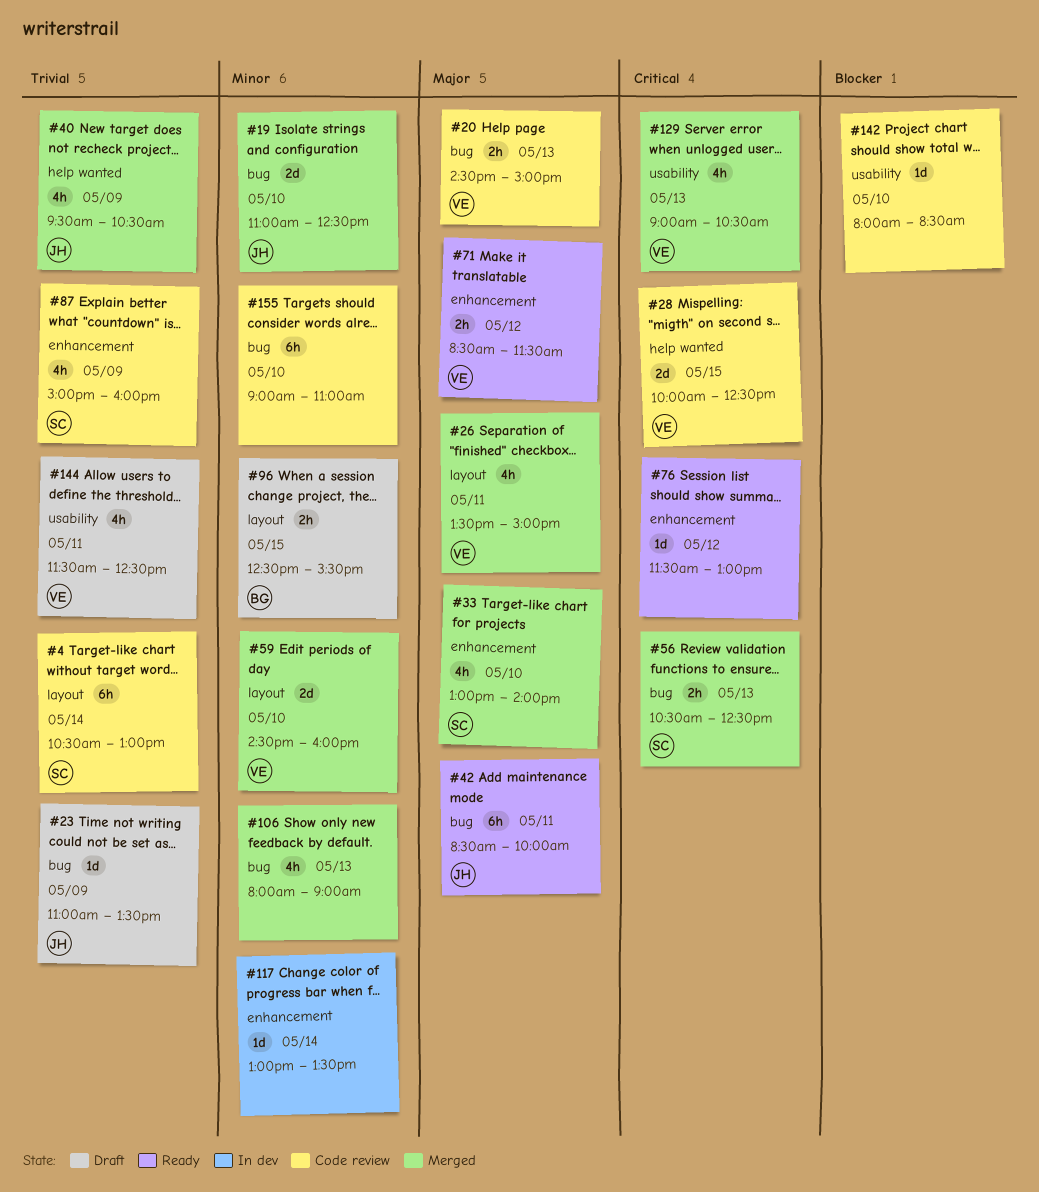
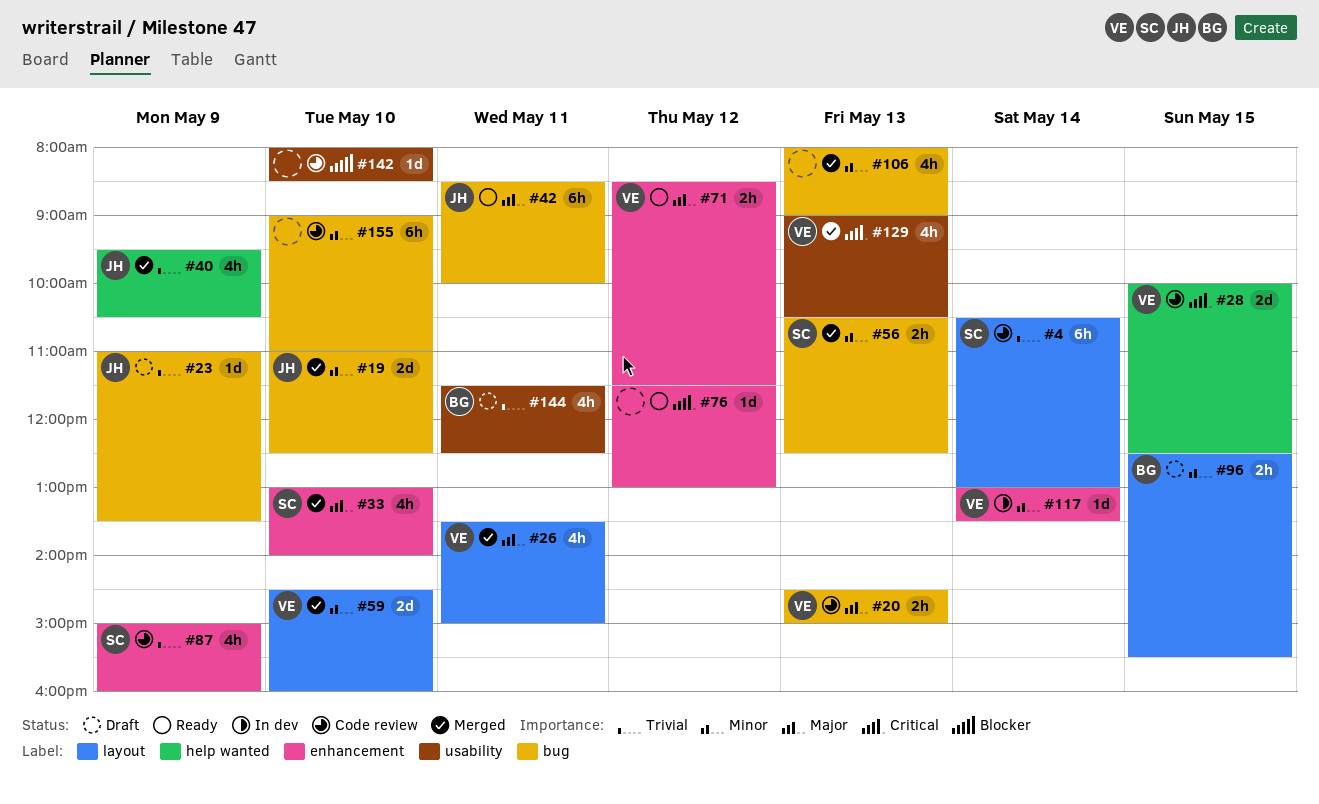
#56, priority: Critical -> Minor
#117, owner: none -> VE
#144, owner: VE -> BG

